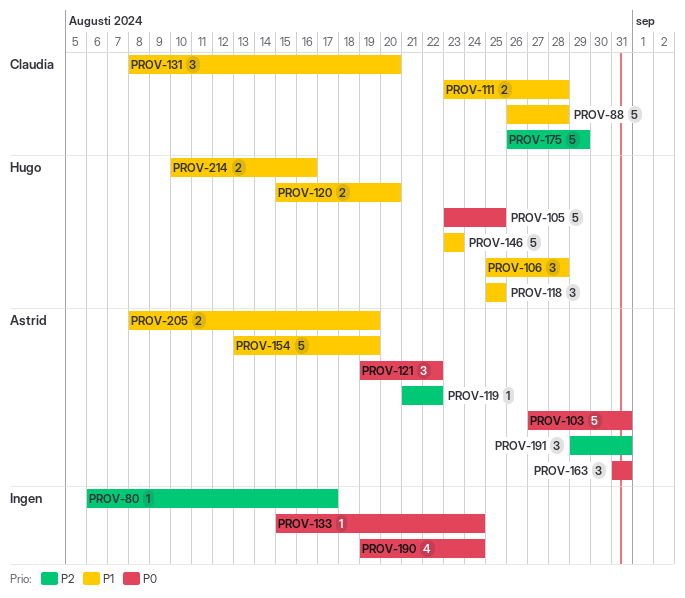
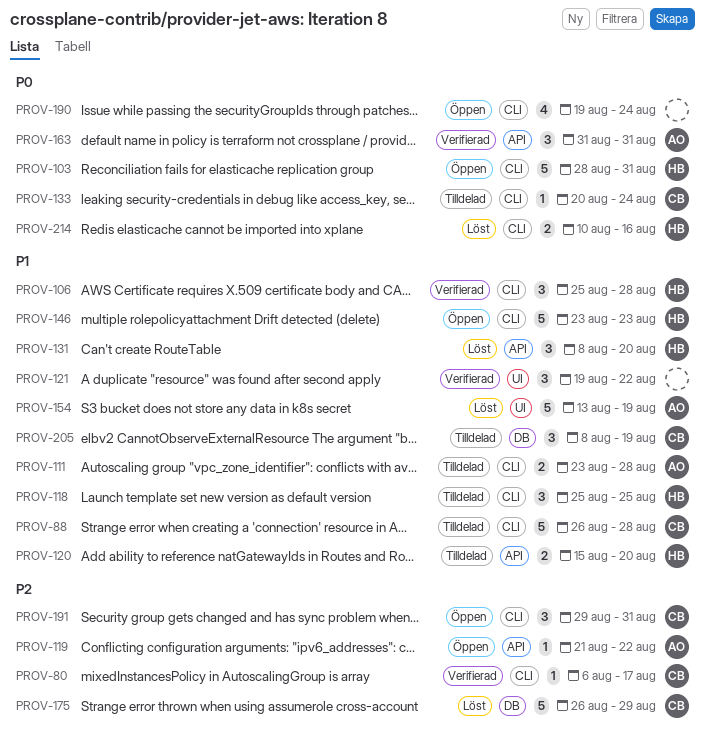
PROV-80, owner: none -> Claudia
PROV-103, owner: Astrid -> Hugo
PROV-103, start: Aug 27 -> Aug 28
PROV-105: present -> none
PROV-111, owner: Claudia -> Astrid
PROV-121, owner: Astrid -> none
PROV-121, priority: P0 -> P1
PROV-131, owner: Claudia -> Hugo
PROV-133, owner: none -> Claudia
PROV-133, start: Aug 15 -> Aug 20
PROV-191, owner: Astrid -> Claudia
PROV-205, owner: Astrid -> Claudia
PROV-205, estimate: 2 -> 3
PROV-214, priority: P1 -> P0

